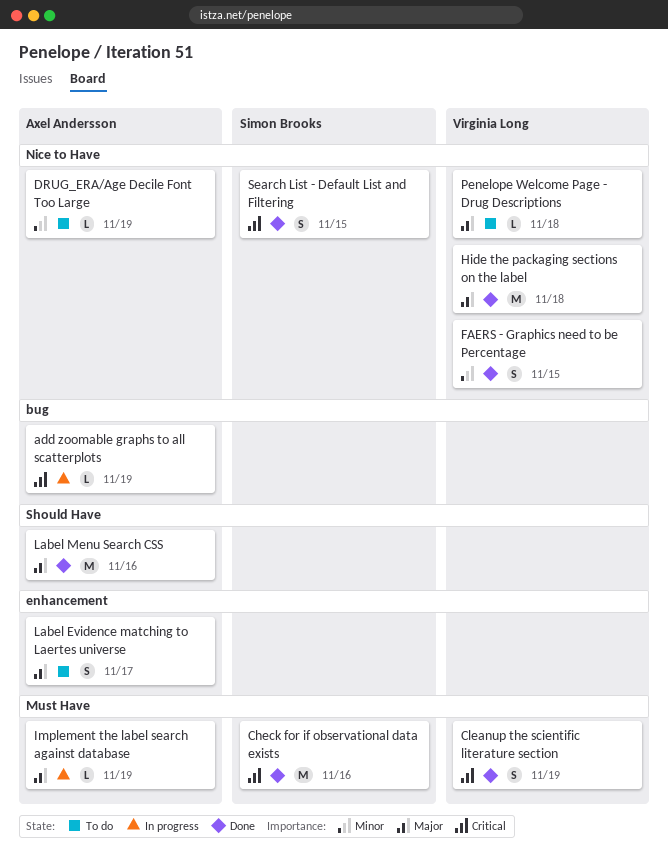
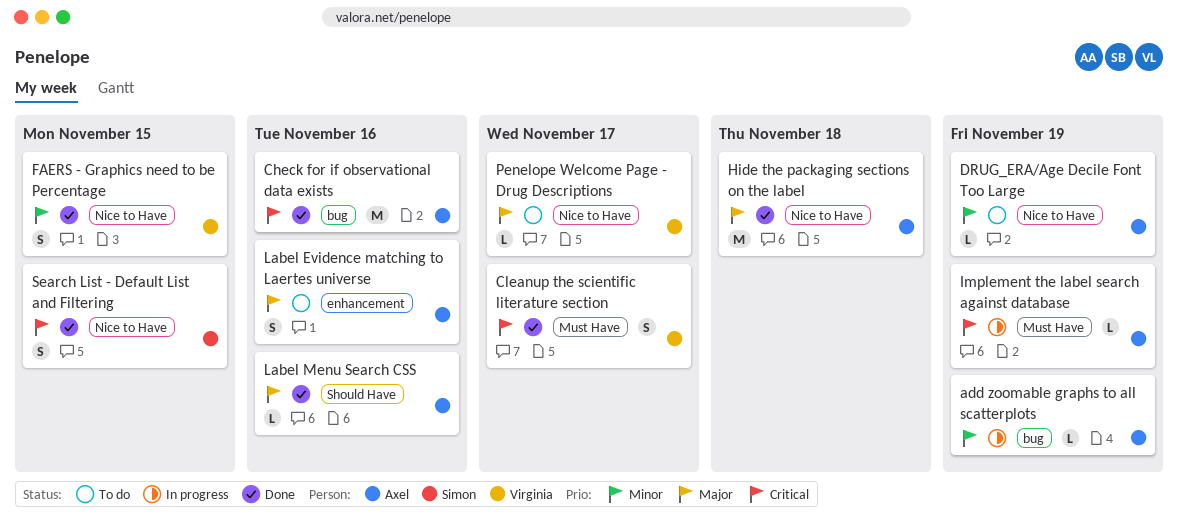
add zoomable graphs to all scatterplots, priority: Critical -> Minor
Check for if observational data exists, owner: Simon Brooks -> Axel Andersson
Check for if observational data exists, label: Must Have -> bug
Cleanup the scientific literature section, due: Nov 19 -> Nov 17
Hide the packaging sections on the label, owner: Virginia Long -> Axel Andersson
Implement the label search against database, priority: Major -> Critical
Label Evidence matching to Laertes universe, due: Nov 17 -> Nov 16
Label Menu Search CSS, estimate: M -> L
Penelope Welcome Page - Drug Descriptions, due: Nov 18 -> Nov 17

